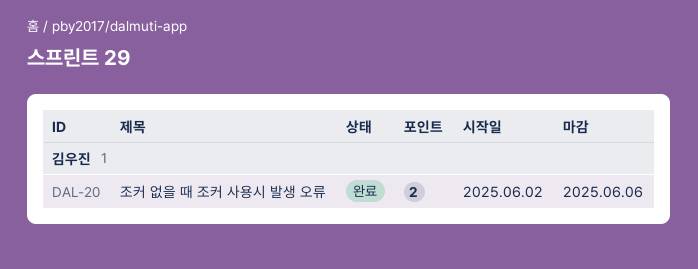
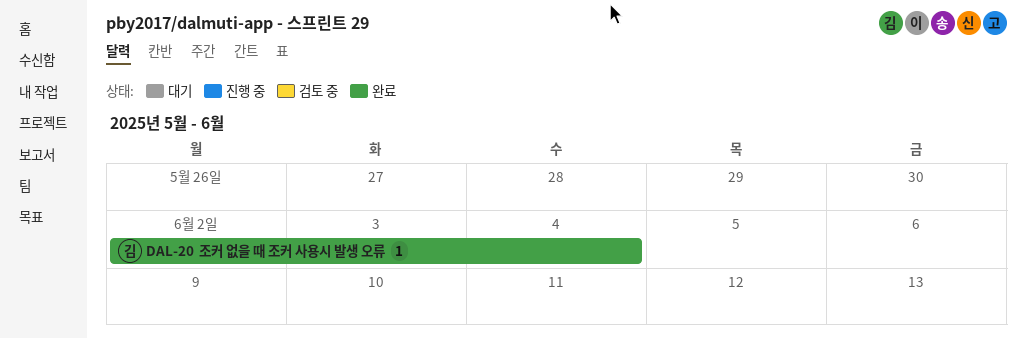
DAL-20, estimate: 2 -> 1
DAL-20, due: Jun 6 -> Jun 4

